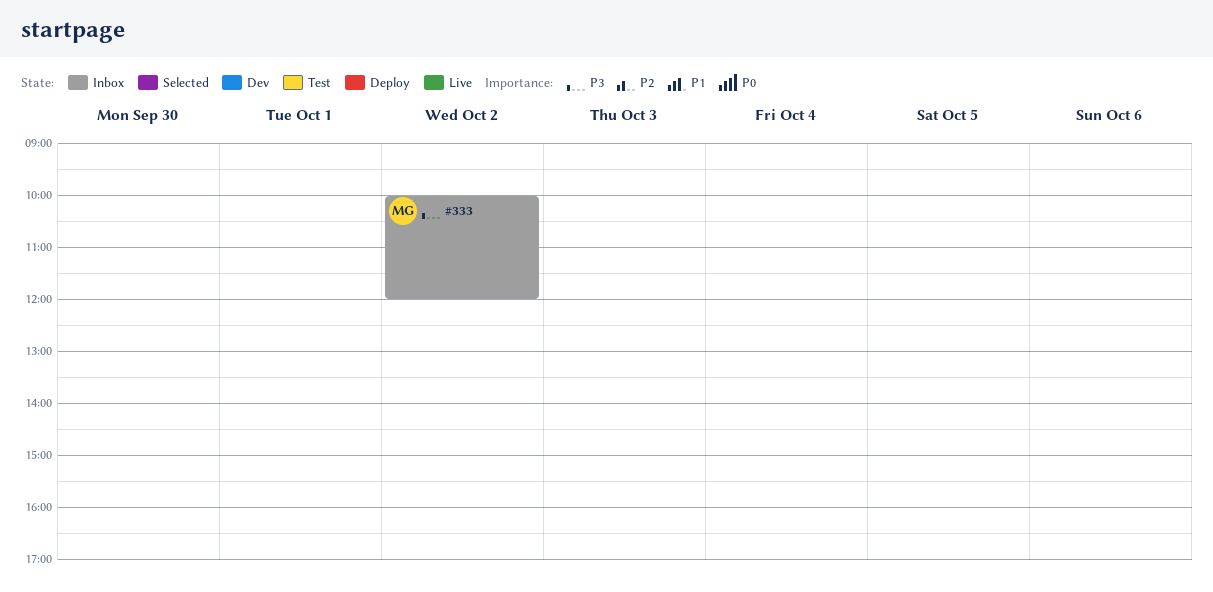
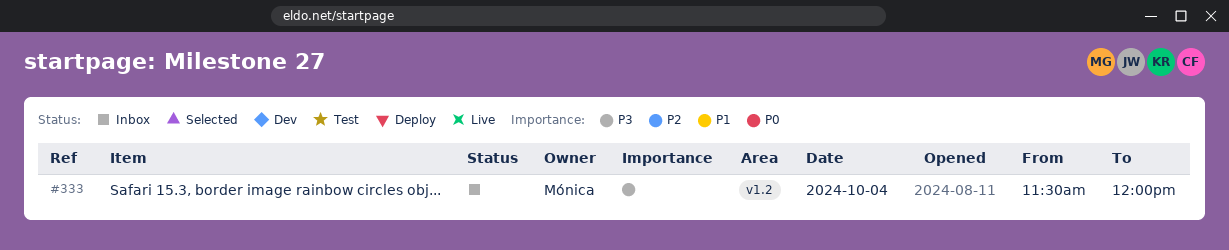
#333, day: Oct 2 -> Oct 4
#333, begins: 10:00 -> 11:30

